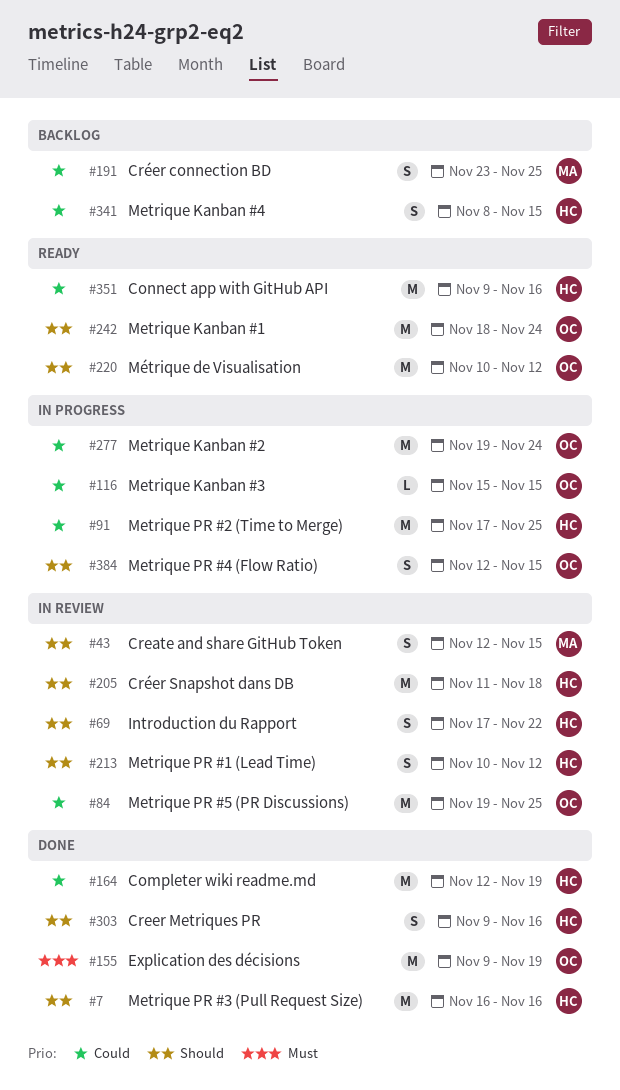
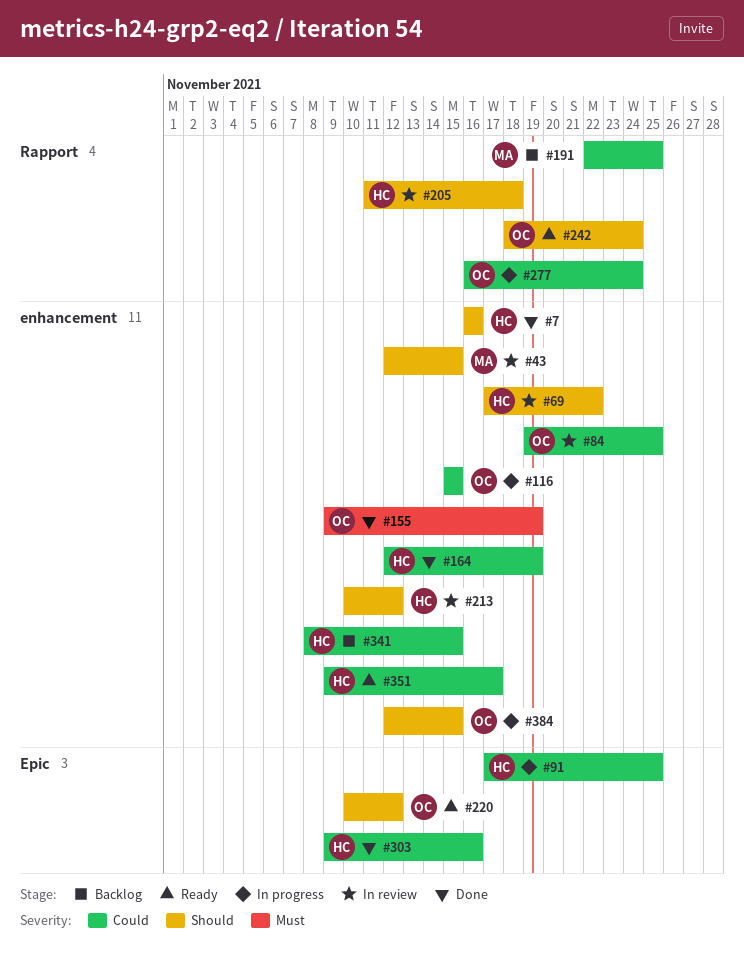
#191, start: Nov 23 -> Nov 22
#277, start: Nov 19 -> Nov 16
#303, priority: Should -> Could
#351, due: Nov 16 -> Nov 17

